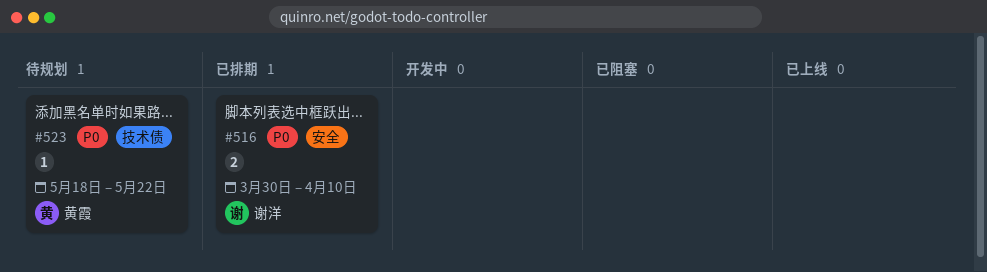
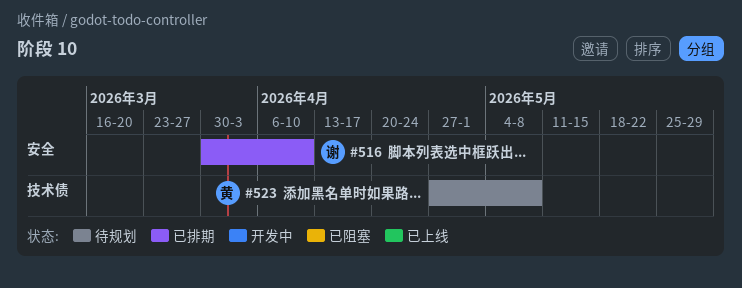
#523, start: May 18 -> Apr 27
#523, due: May 22 -> May 8

